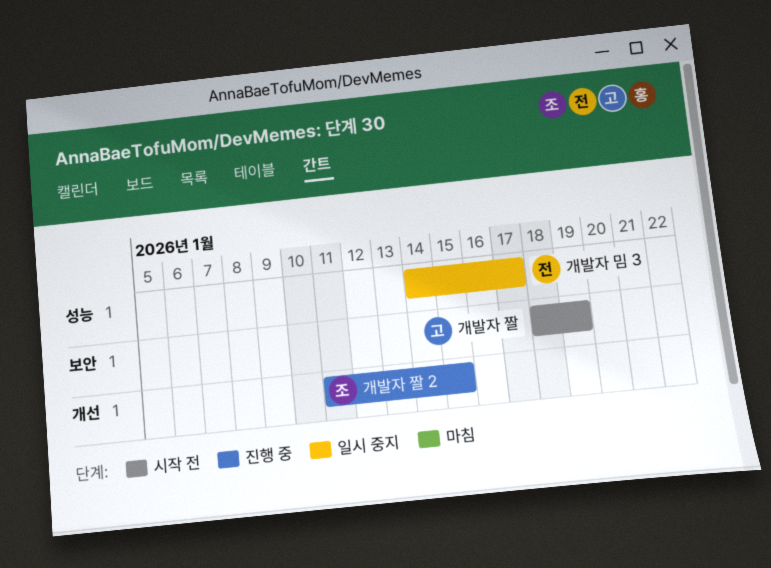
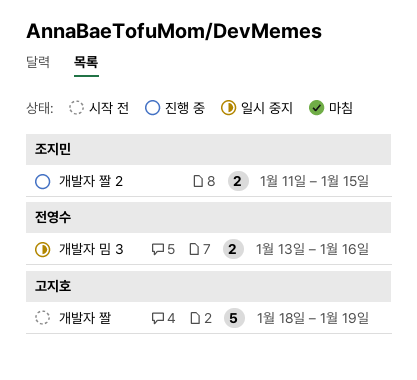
개발자 밈 3, start: Jan 14 -> Jan 13
개발자 밈 3, due: Jan 17 -> Jan 16

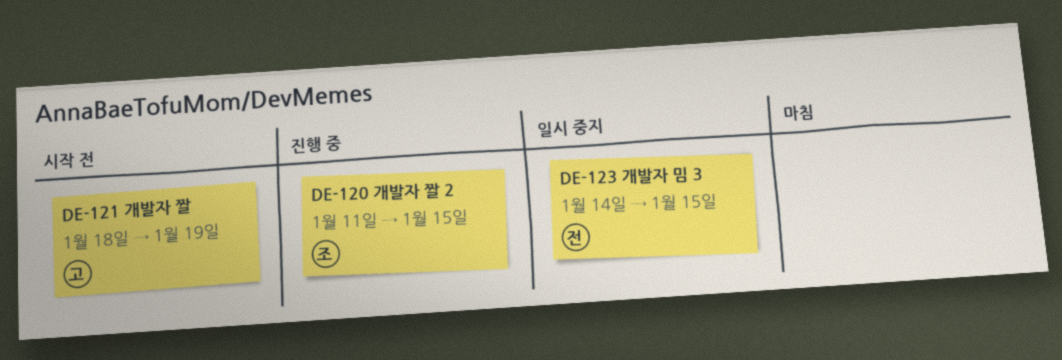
개발자 밈 3, start: Jan 13 -> Jan 14
개발자 밈 3, due: Jan 16 -> Jan 15

